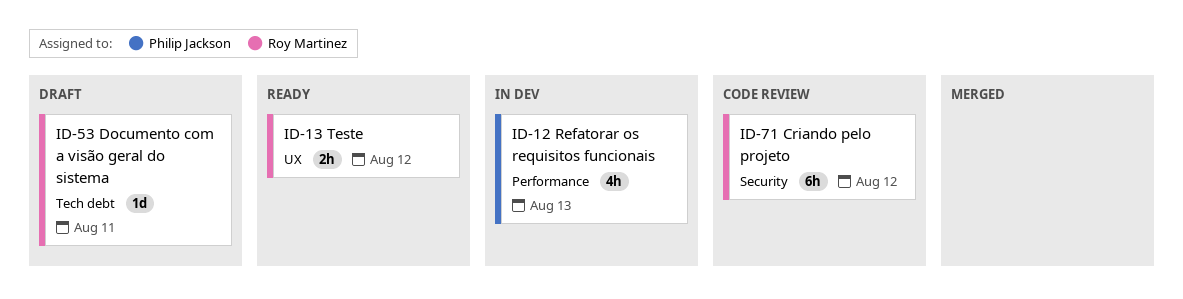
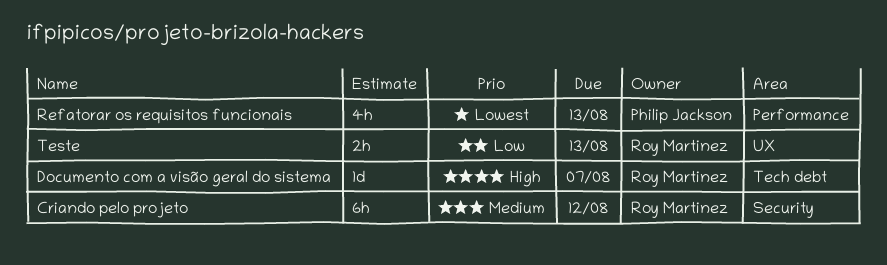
Documento com a visão geral do sistema, due: Aug 11 -> Aug 7
Teste, due: Aug 12 -> Aug 13

